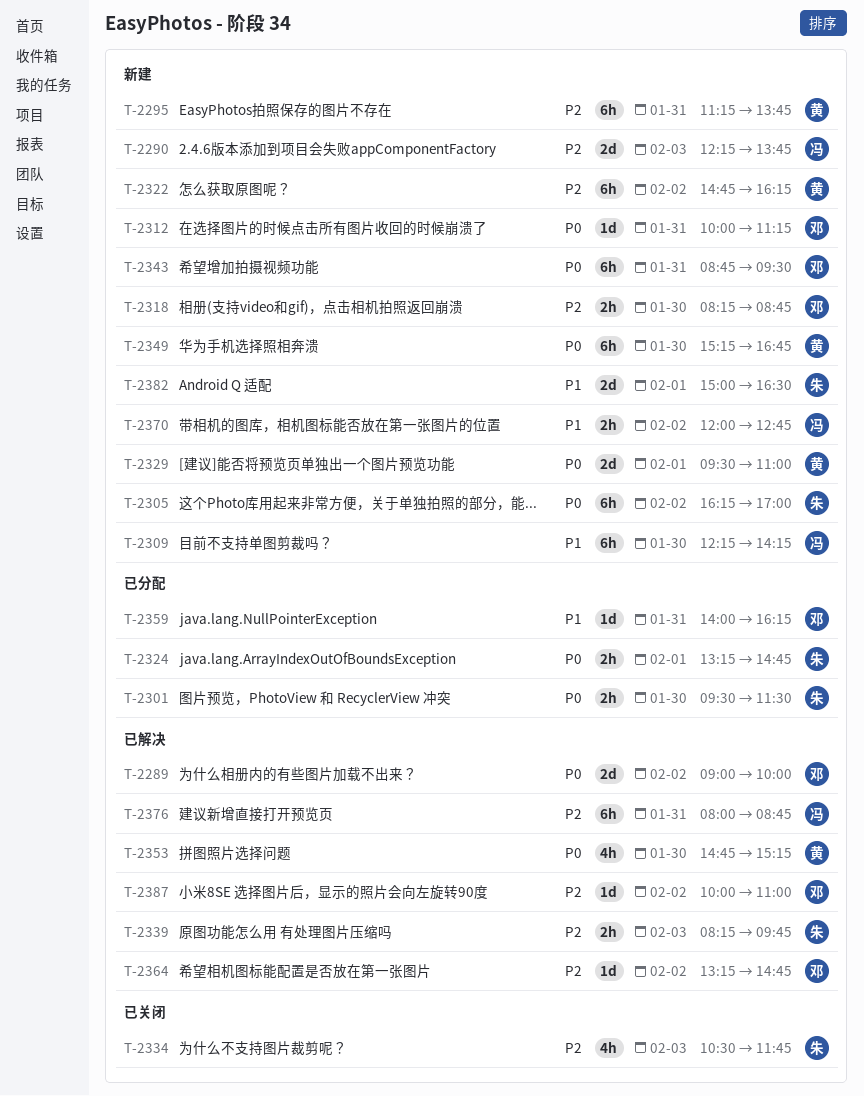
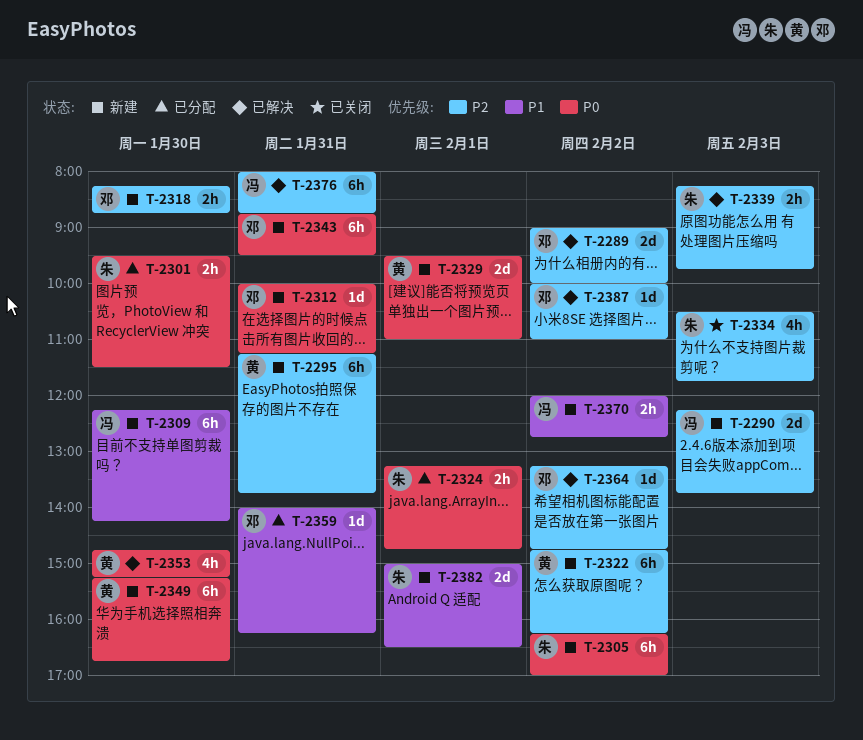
T-2289, priority: P0 -> P2

